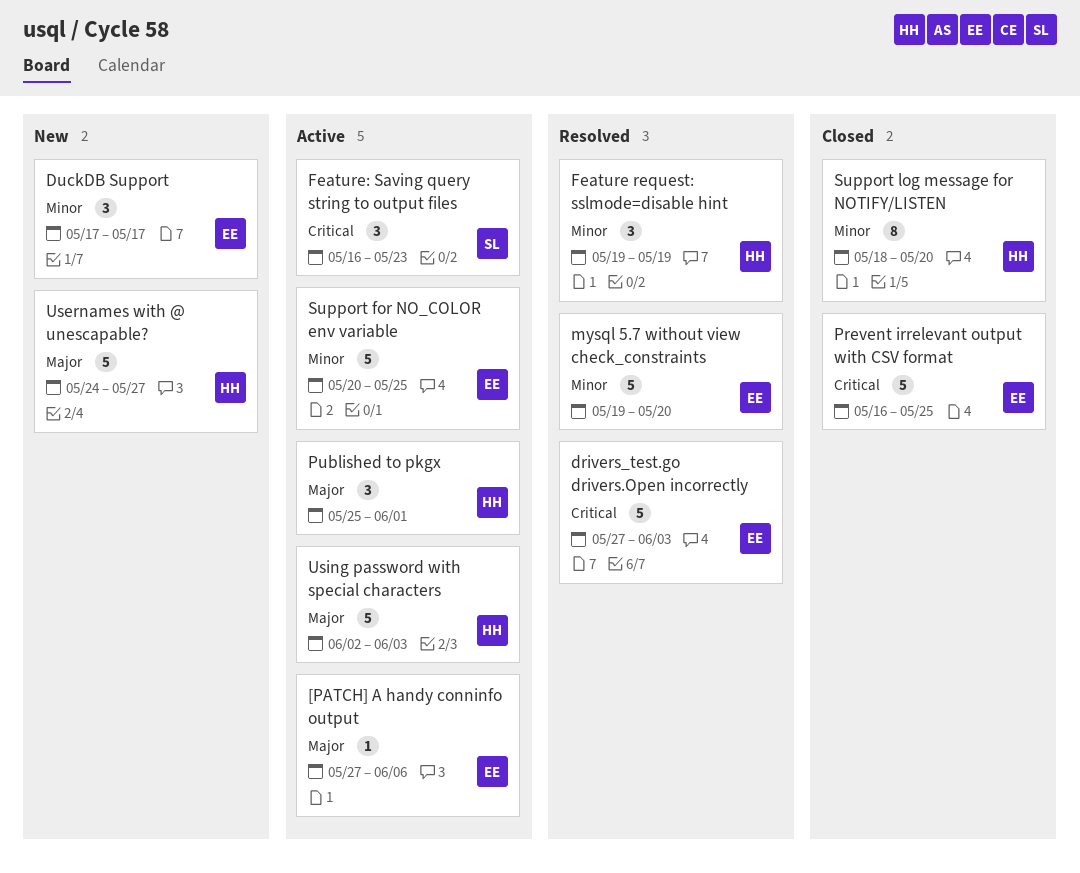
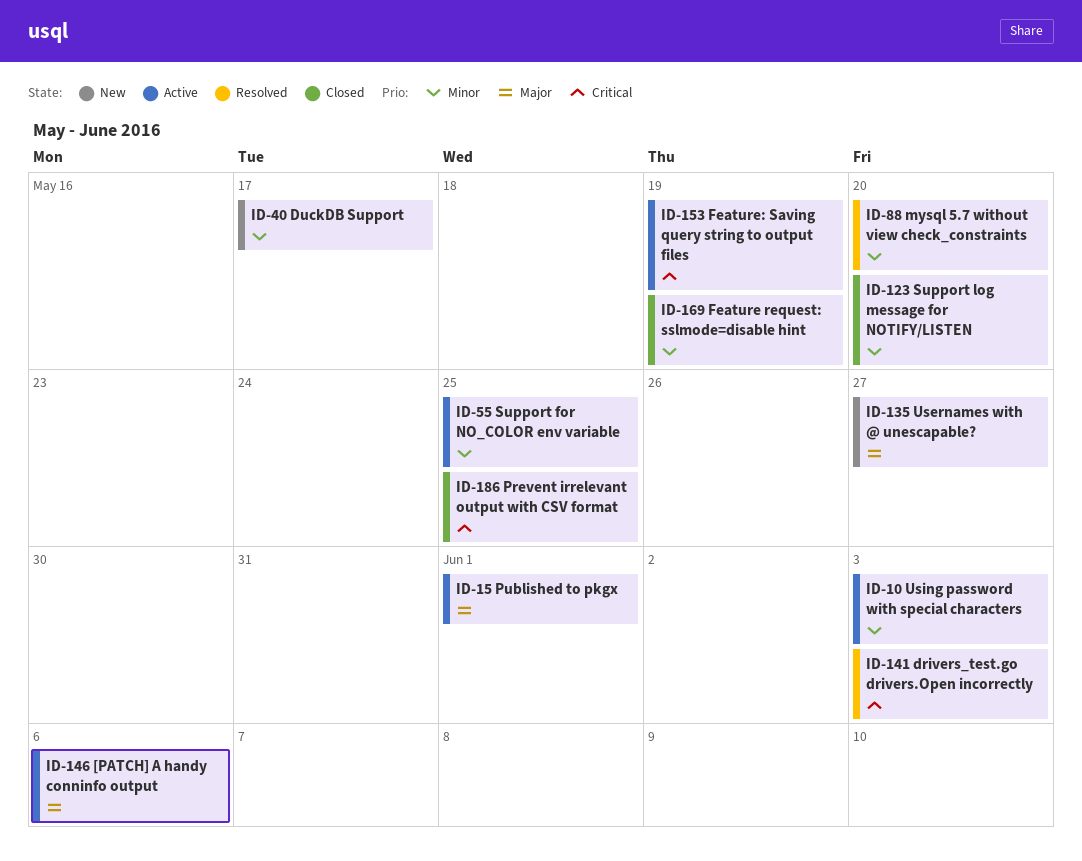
Feature request: sslmode=disable hint, status: Resolved -> Closed
Feature: Saving query string to output files, due: May 23 -> May 19
Using password with special characters, priority: Major -> Minor

